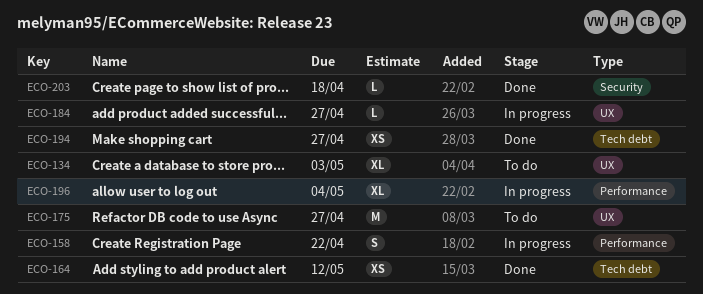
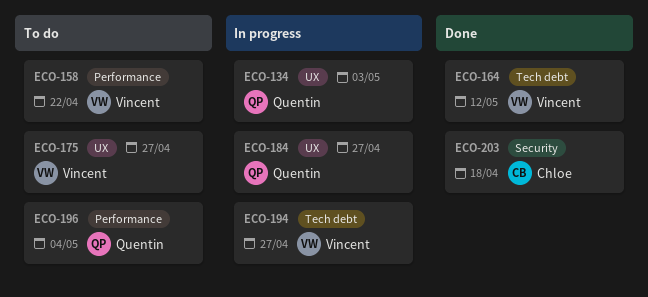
ECO-134, status: To do -> In progress
ECO-158, status: In progress -> To do
ECO-194, status: Done -> In progress
ECO-196, status: In progress -> To do

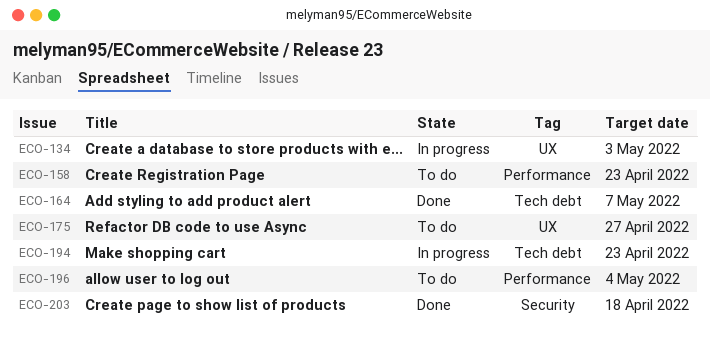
ECO-158, due: Apr 22 -> Apr 23
ECO-164, due: May 12 -> May 7
ECO-184: present -> none
ECO-194, due: Apr 27 -> Apr 23

